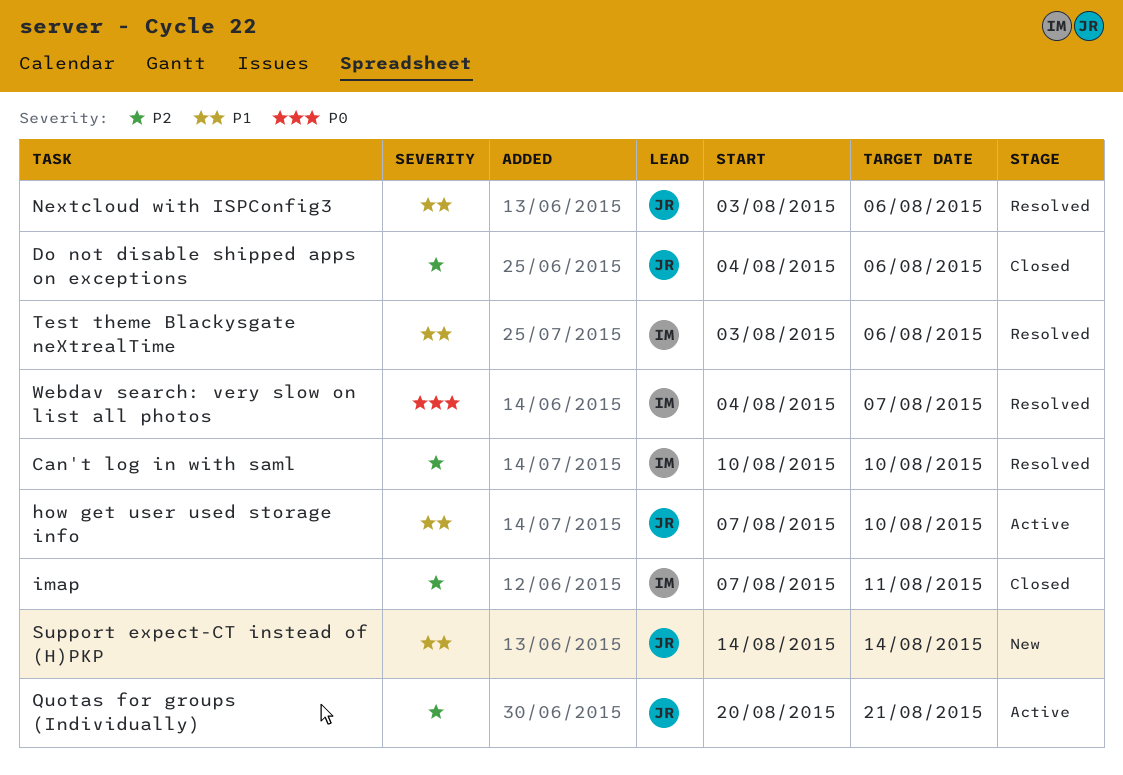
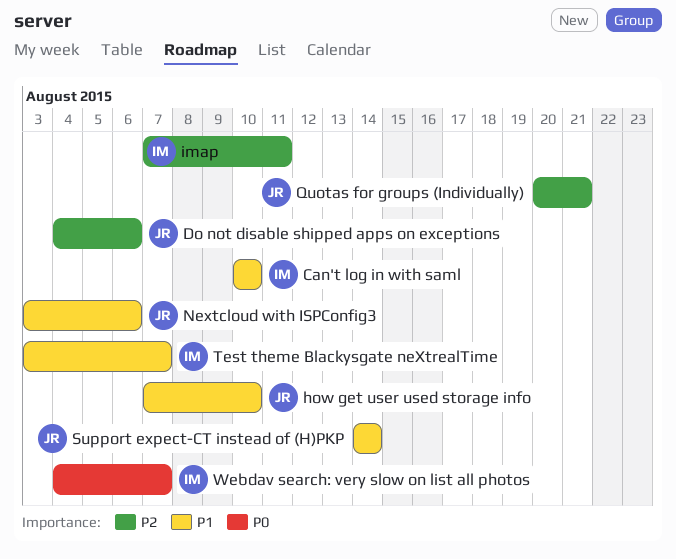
Can't log in with saml, priority: P2 -> P1
Test theme Blackysgate neXtrealTime, due: Aug 6 -> Aug 7

